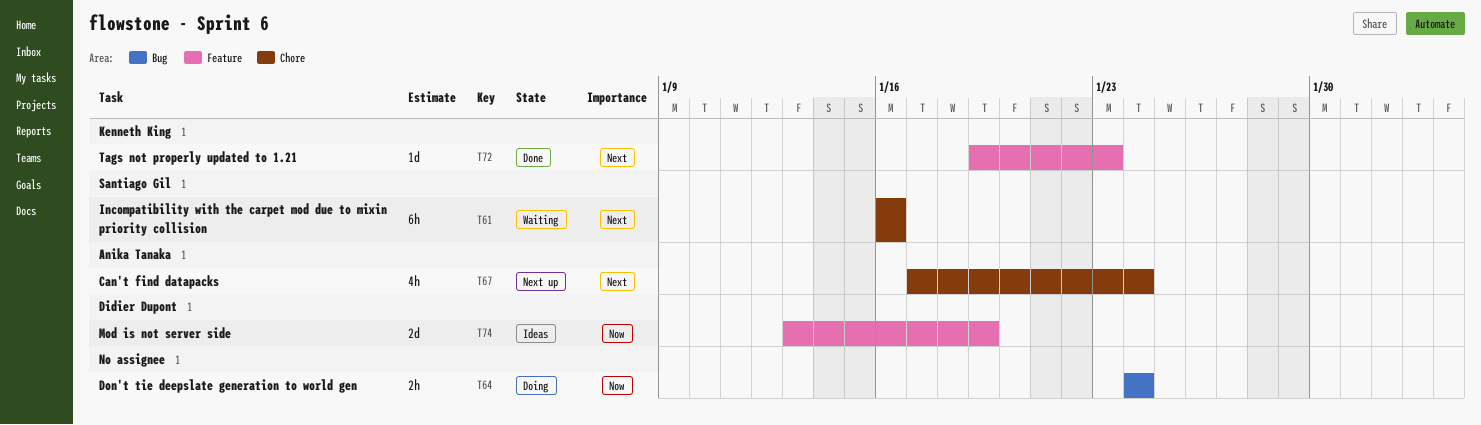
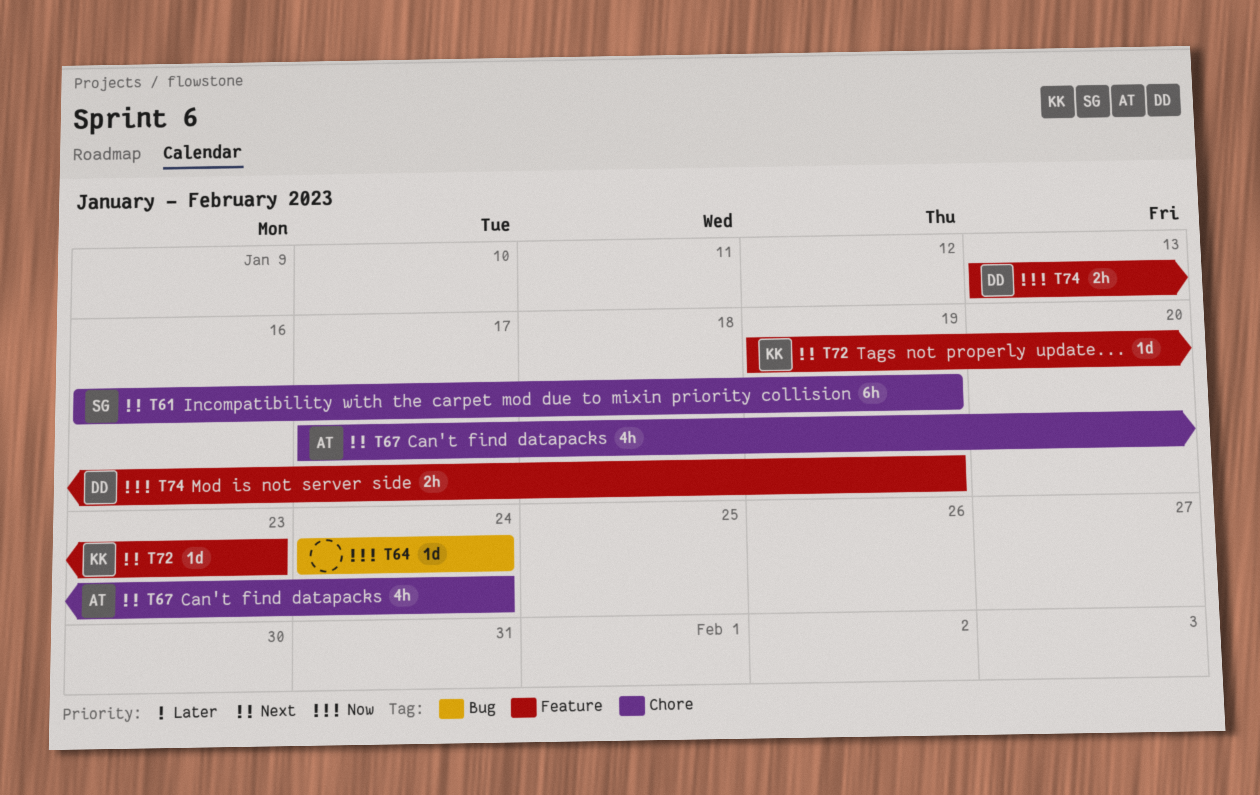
T61, due: Jan 16 -> Jan 19
T64, estimate: 2h -> 1d
T74, estimate: 2d -> 2h

